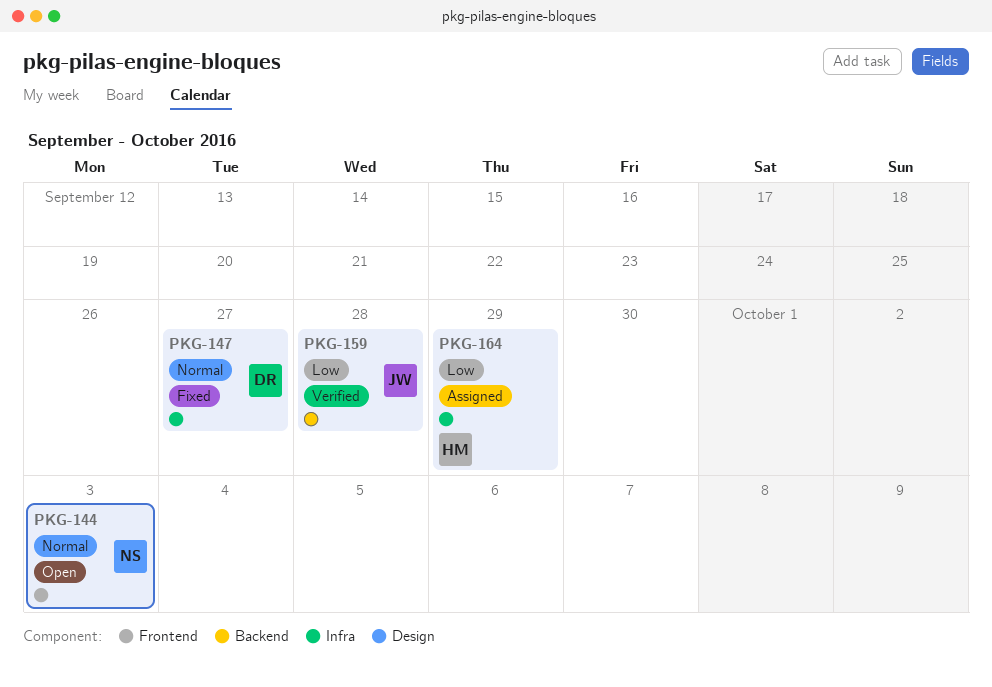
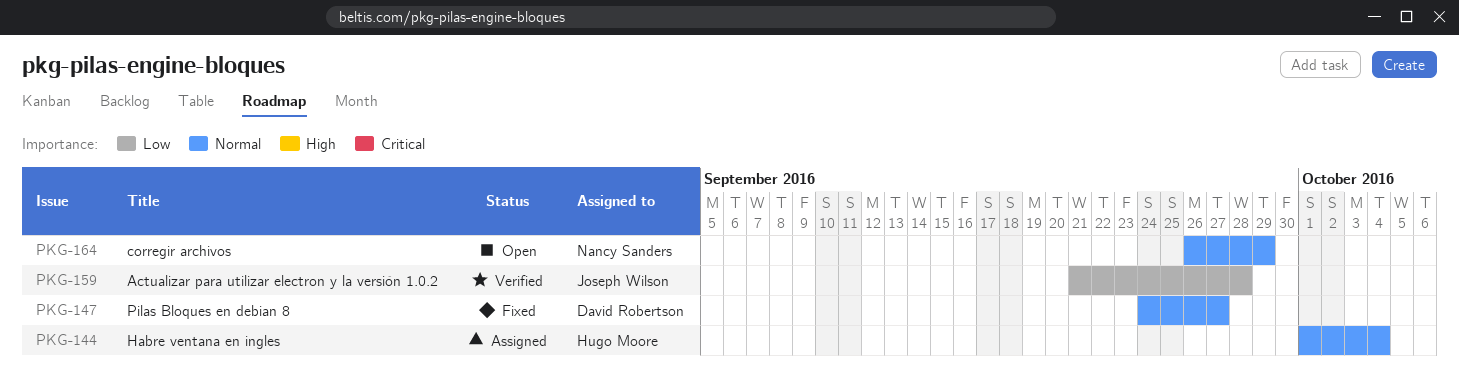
PKG-144, status: Open -> Assigned
PKG-144, owner: Nancy Sanders -> Hugo Moore
PKG-144, due: Oct 3 -> Oct 4
PKG-164, status: Assigned -> Open
PKG-164, owner: Hugo Moore -> Nancy Sanders
PKG-164, priority: Low -> Normal

